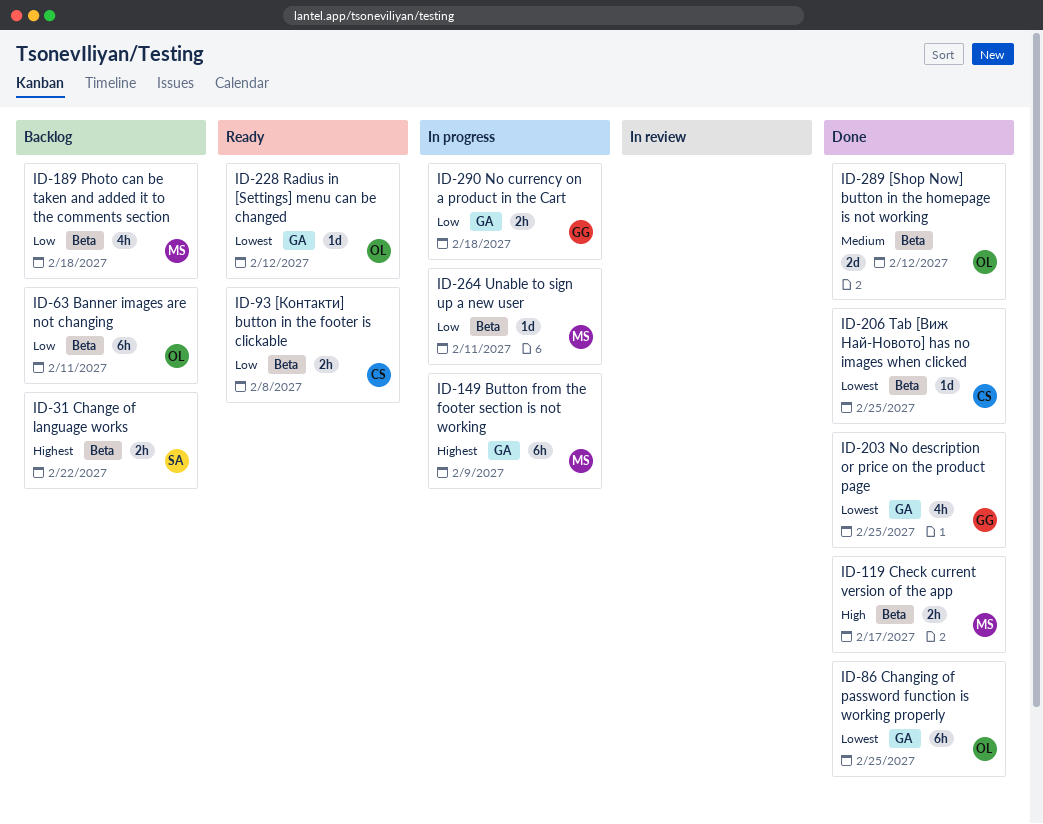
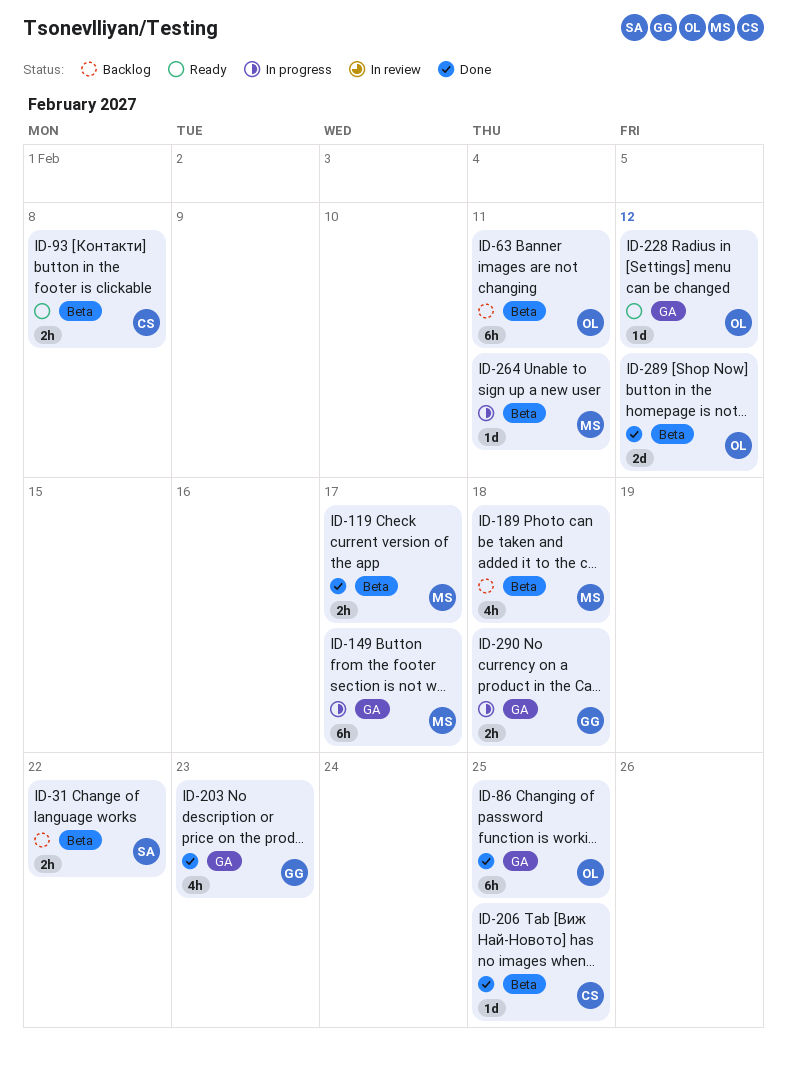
ID-149, due: Feb 9 -> Feb 17
ID-203, due: Feb 25 -> Feb 23

